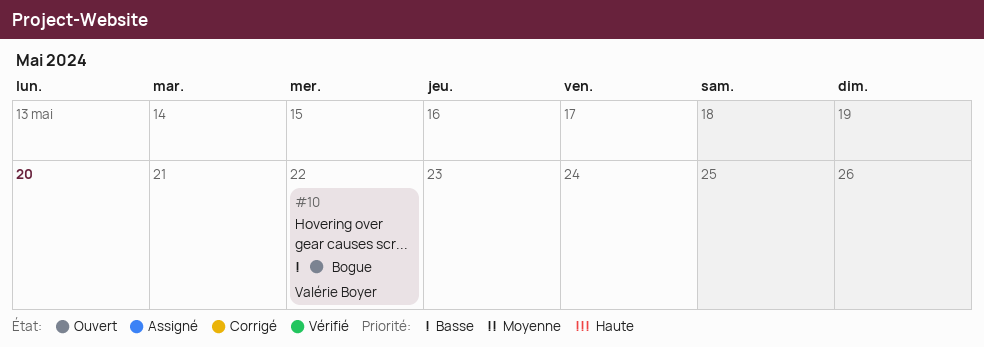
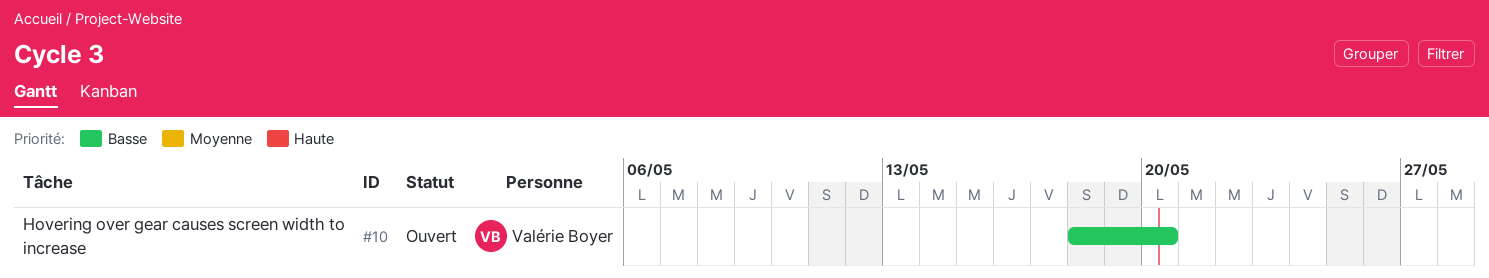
#10, due: May 22 -> May 20

